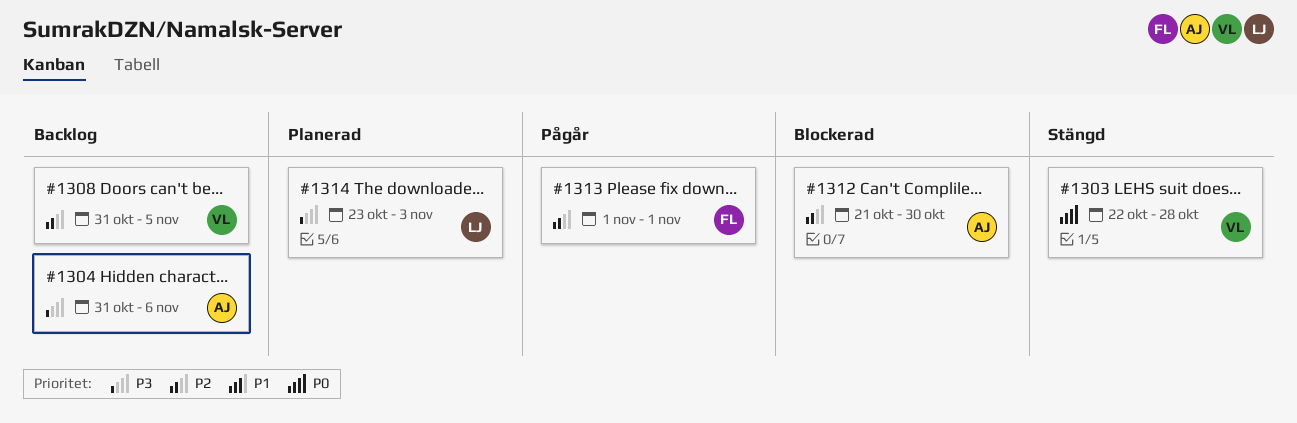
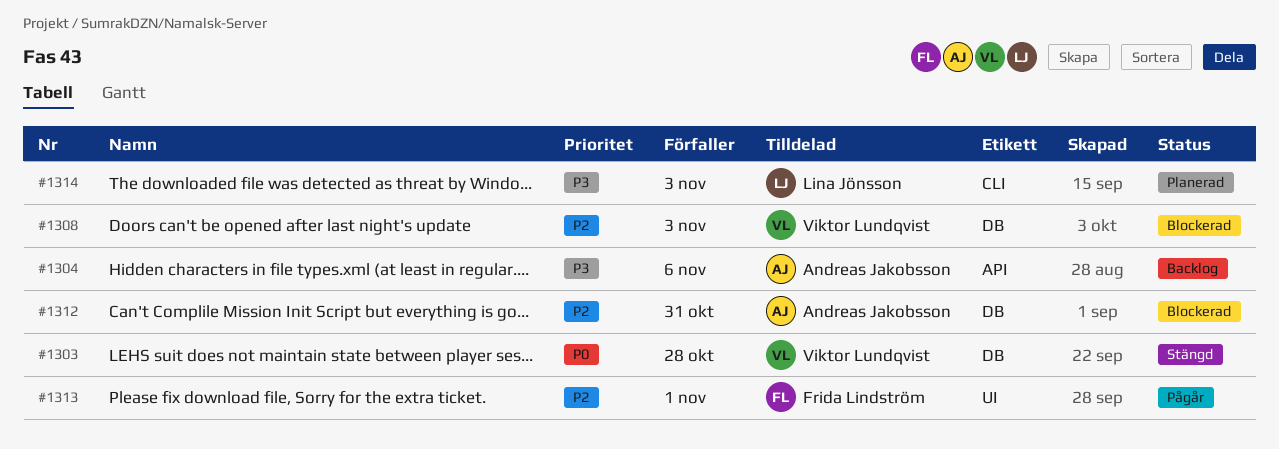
#1308, status: Backlog -> Blockerad
#1308, due: Nov 5 -> Nov 3
#1312, due: Oct 30 -> Oct 31

